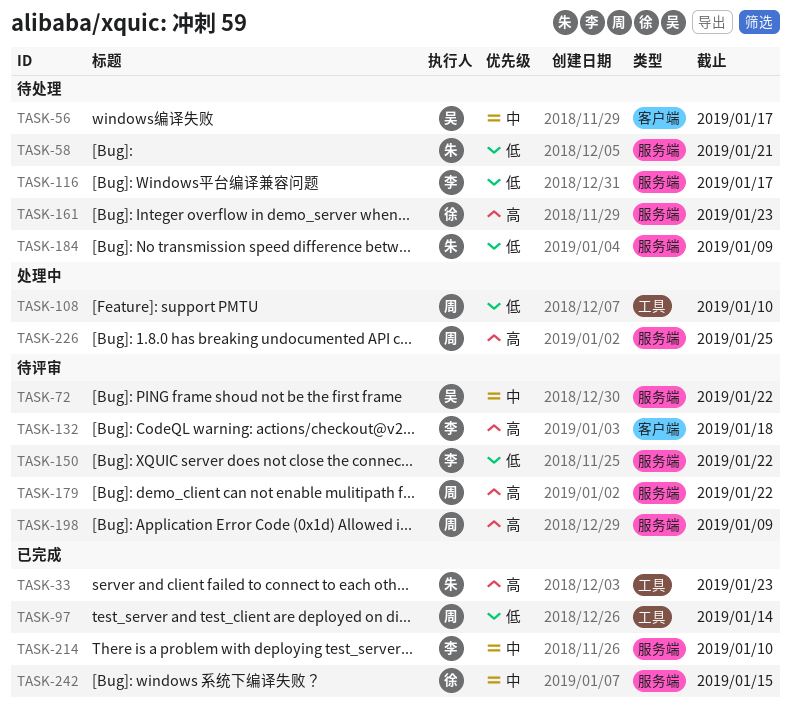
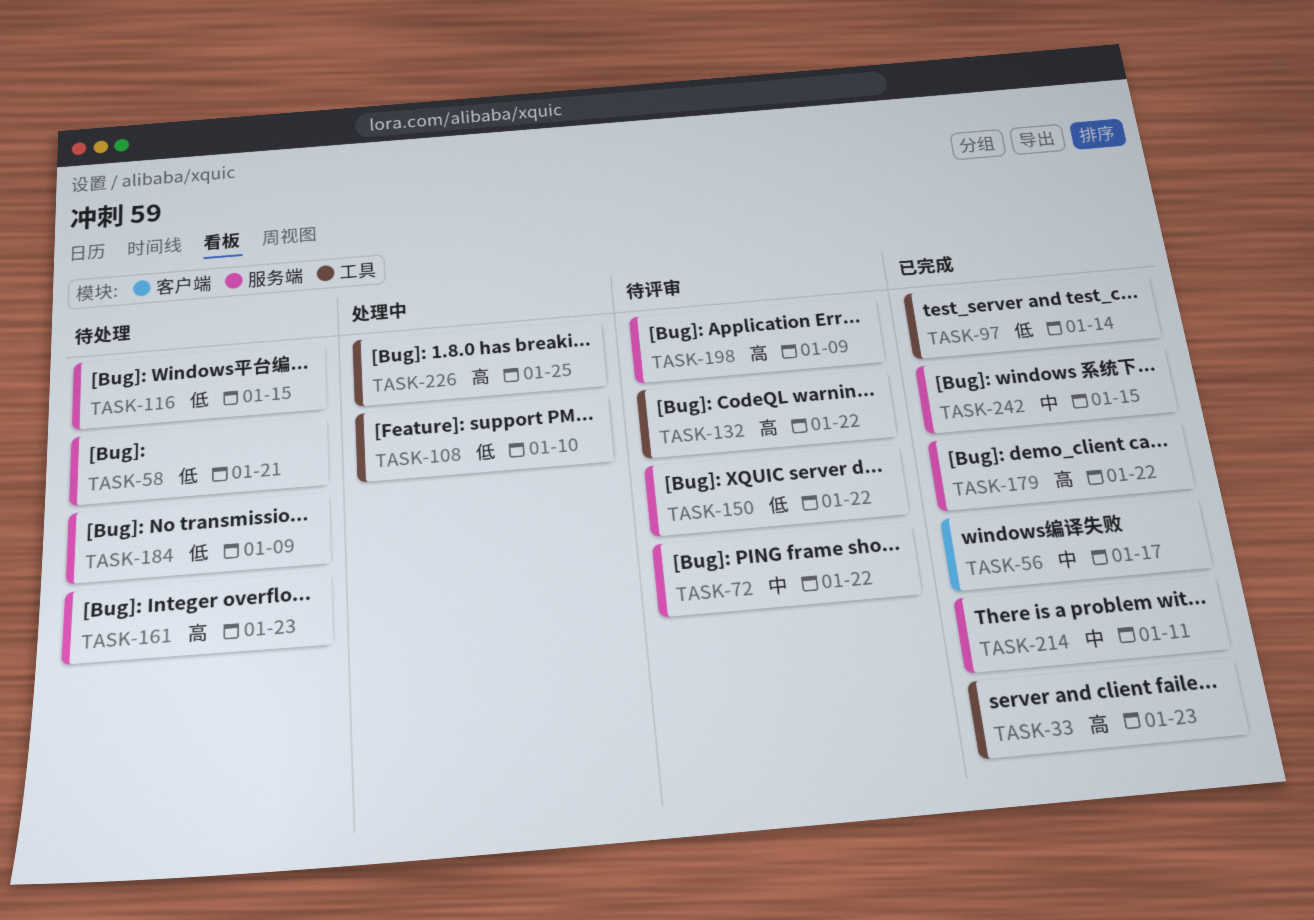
TASK-56, status: 待处理 -> 已完成
TASK-116, due: Jan 17 -> Jan 15
TASK-132, label: 客户端 -> 工具
TASK-132, due: Jan 18 -> Jan 22
TASK-179, status: 待评审 -> 已完成
TASK-214, due: Jan 10 -> Jan 11
TASK-226, label: 服务端 -> 工具

